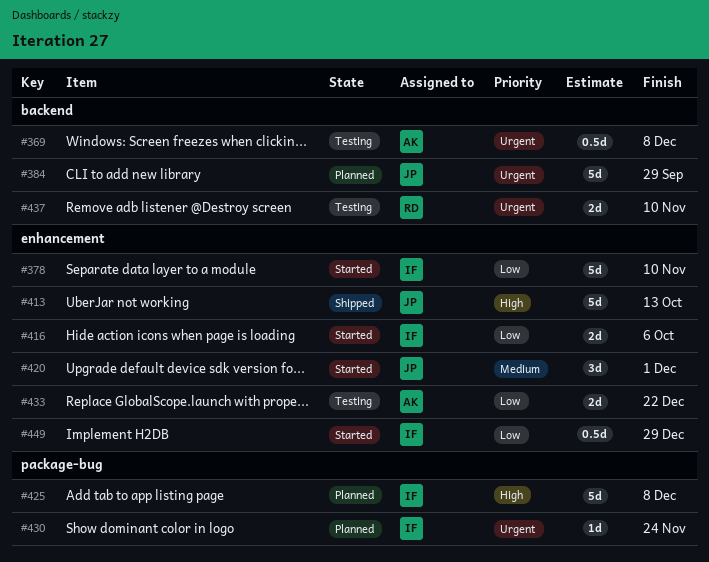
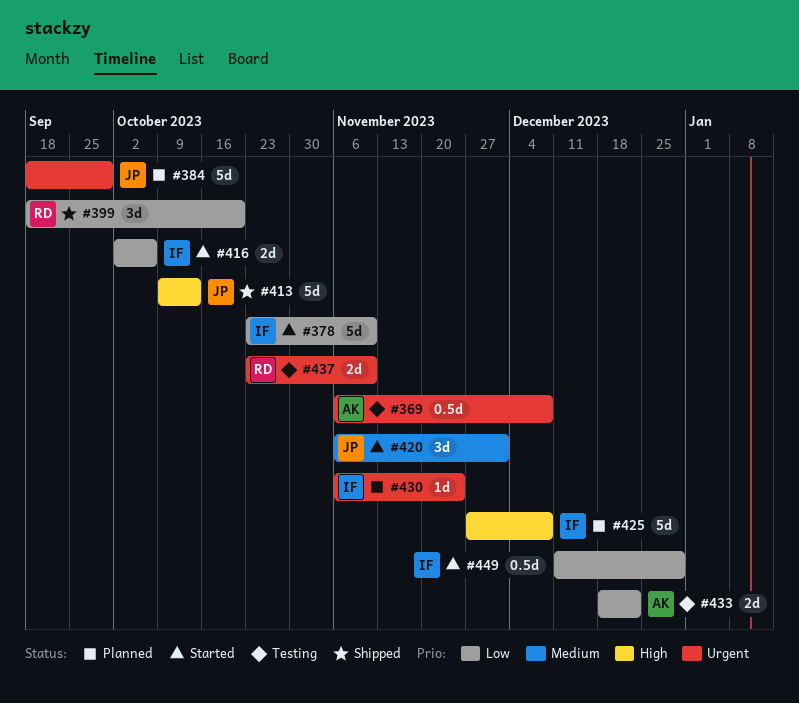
#399: none -> present

